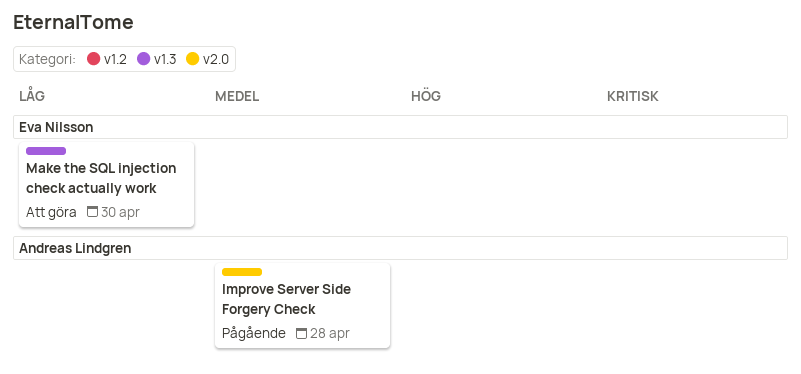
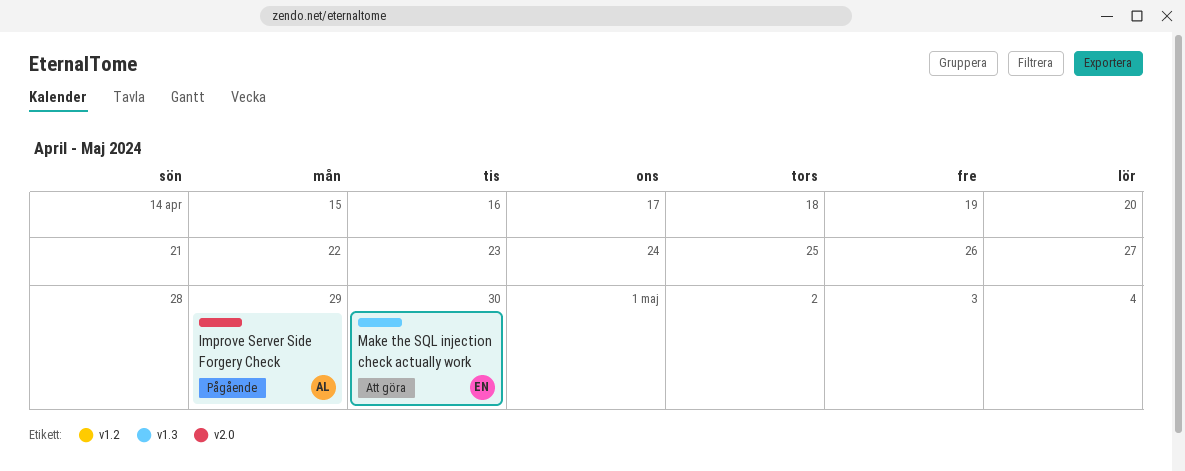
Improve Server Side Forgery Check, due: Apr 28 -> Apr 29

